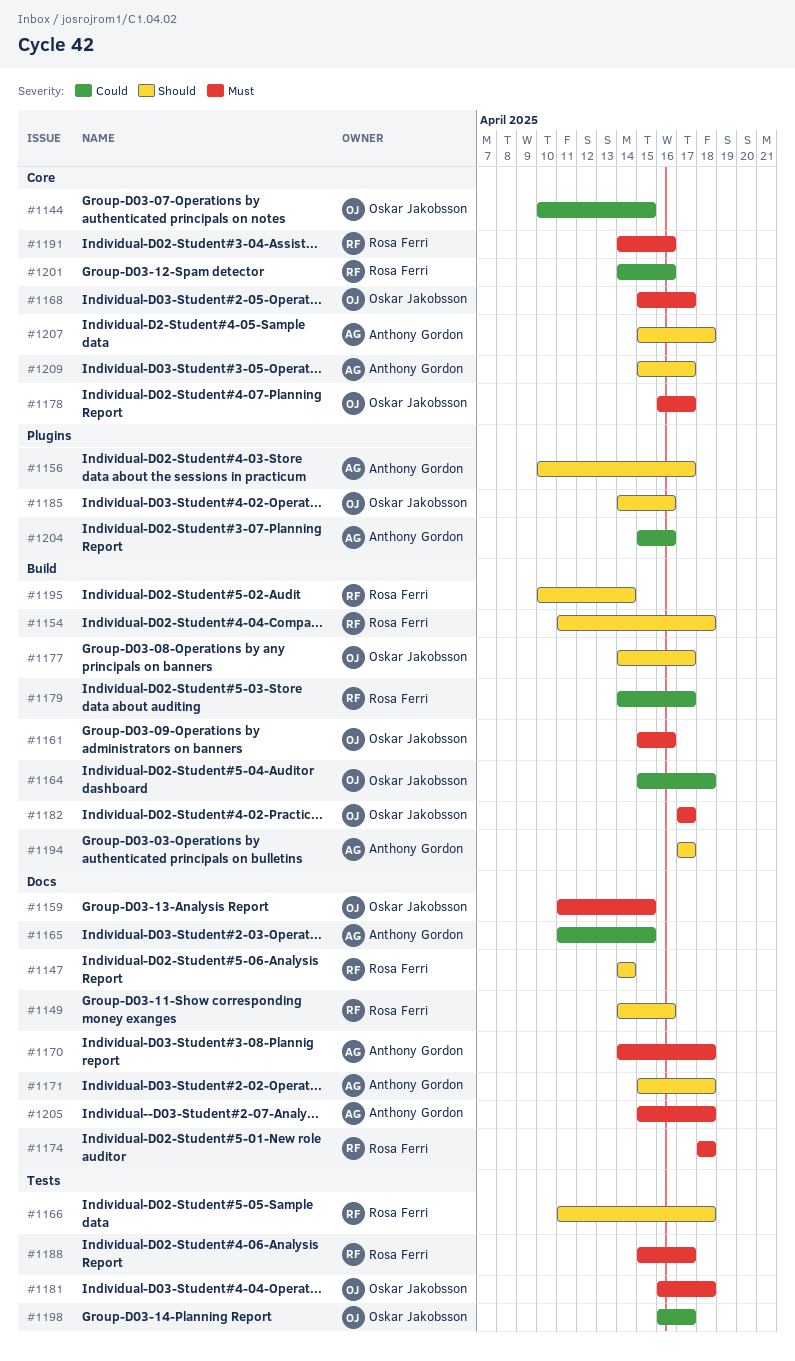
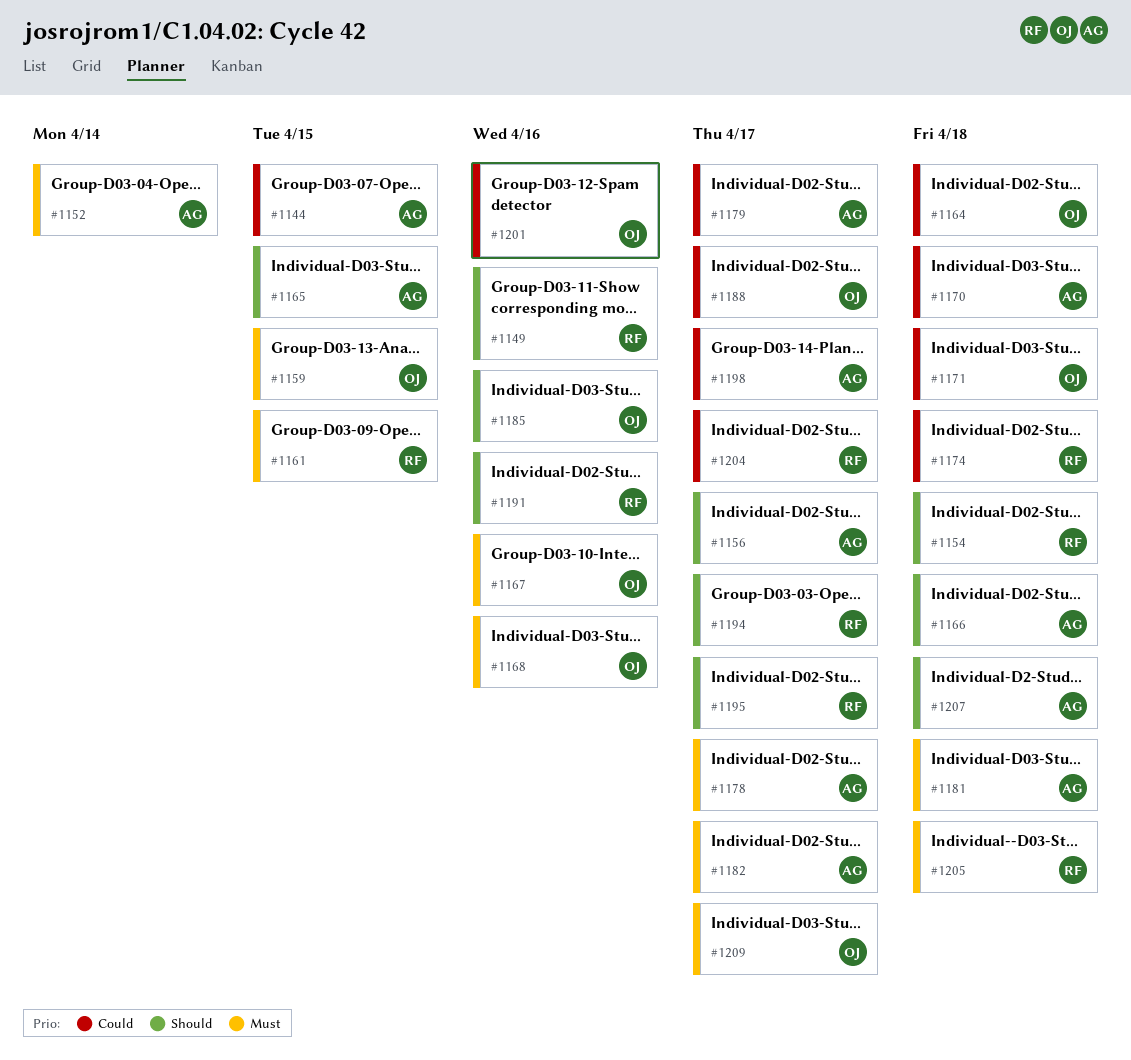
#1144, owner: Oskar Jakobsson -> Anthony Gordon
#1147: present -> none
#1152: none -> present
#1161, owner: Oskar Jakobsson -> Rosa Ferri
#1161, due: Apr 16 -> Apr 15
#1165, priority: Could -> Should
#1166, owner: Rosa Ferri -> Anthony Gordon
#1167: none -> present
#1168, due: Apr 17 -> Apr 16
#1170, priority: Must -> Could
#1171, owner: Anthony Gordon -> Oskar Jakobsson
#1171, priority: Should -> Could
#1174, priority: Must -> Could
#1177: present -> none
#1178, owner: Oskar Jakobsson -> Anthony Gordon
#1179, owner: Rosa Ferri -> Anthony Gordon
#1181, owner: Oskar Jakobsson -> Anthony Gordon
#1182, owner: Oskar Jakobsson -> Anthony Gordon
#1188, owner: Rosa Ferri -> Oskar Jakobsson
#1188, priority: Must -> Could
#1191, priority: Must -> Should
#1194, owner: Anthony Gordon -> Rosa Ferri
#1195, due: Apr 14 -> Apr 17
#1198, owner: Oskar Jakobsson -> Anthony Gordon
#1201, owner: Rosa Ferri -> Oskar Jakobsson
#1204, owner: Anthony Gordon -> Rosa Ferri
#1204, due: Apr 16 -> Apr 17
#1205, owner: Anthony Gordon -> Rosa Ferri
#1209, owner: Anthony Gordon -> Oskar Jakobsson
#1209, priority: Should -> Must

